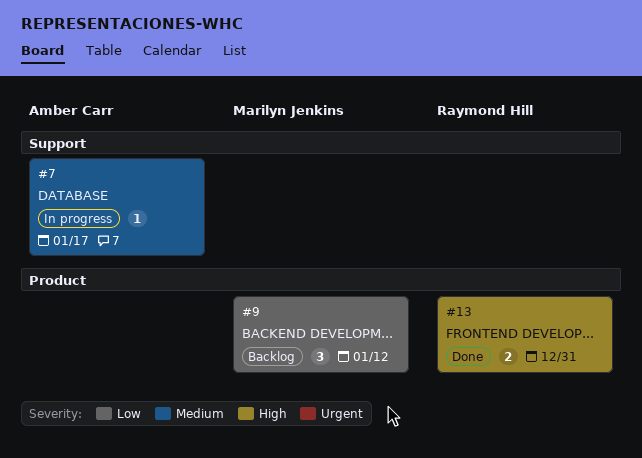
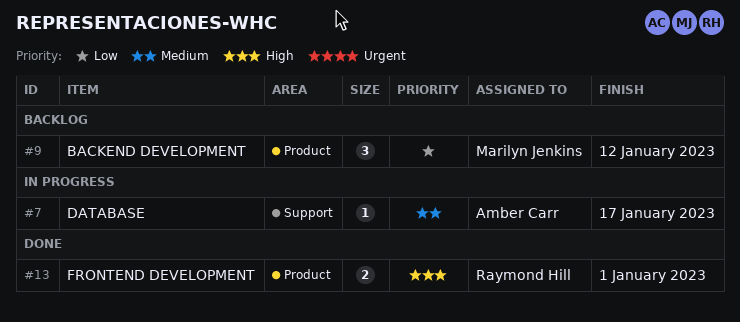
#13, due: Dec 31 -> Jan 1

